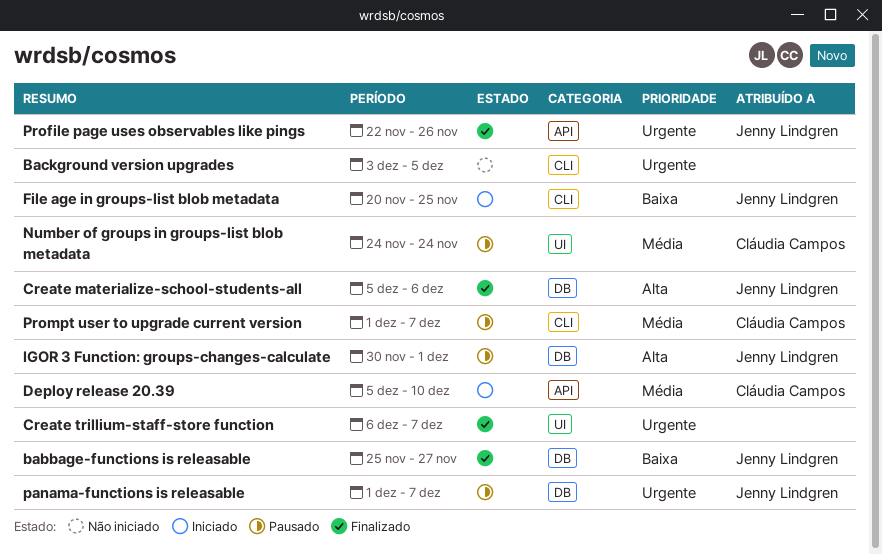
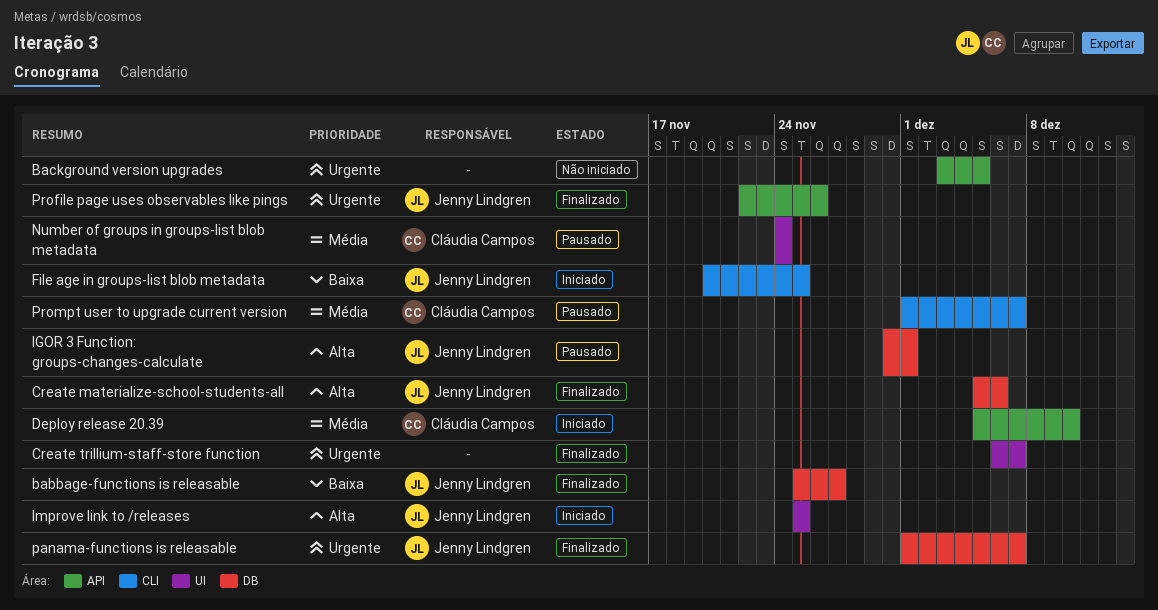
Background version upgrades, label: CLI -> API
Improve link to /releases: none -> present
panama-functions is releasable, status: Pausado -> Finalizado

